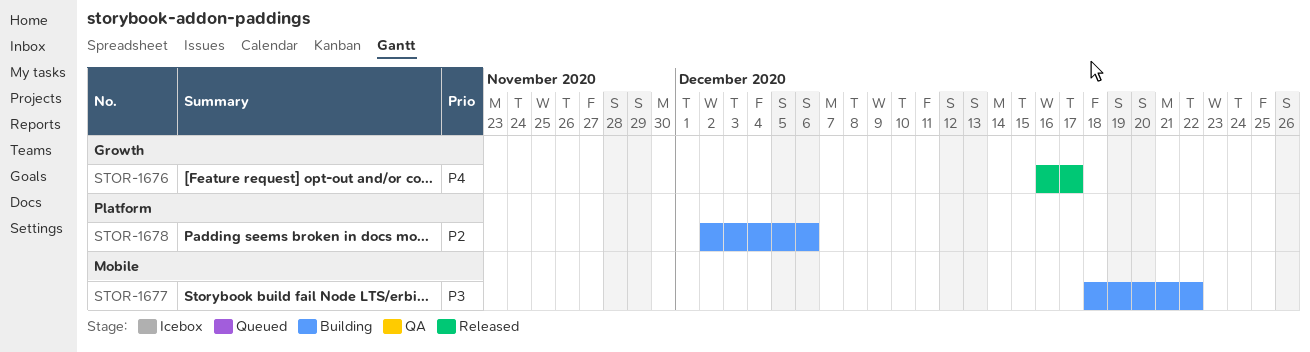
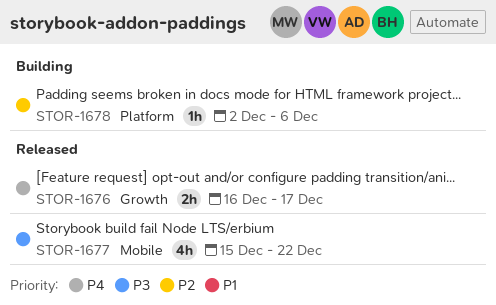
STOR-1677, status: Building -> Released
STOR-1677, start: Dec 18 -> Dec 15

